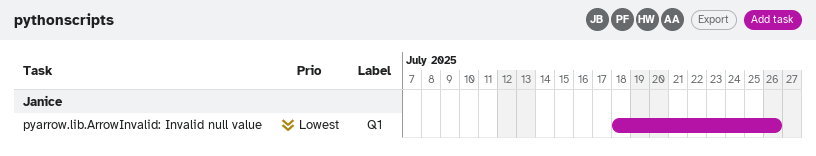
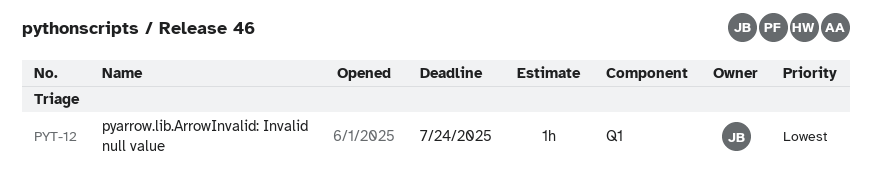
pyarrow.lib.ArrowInvalid: Invalid null value, due: Jul 26 -> Jul 24

